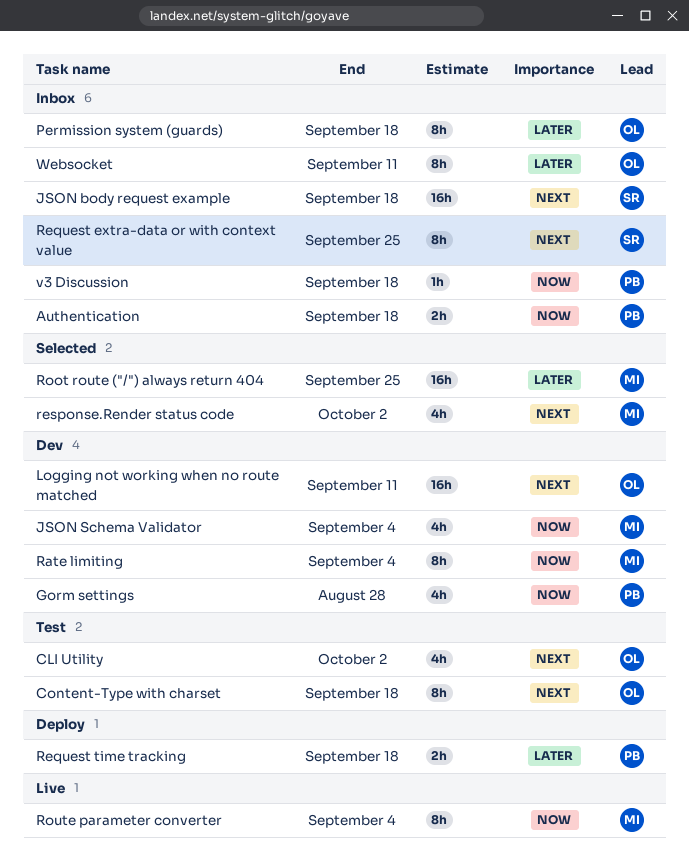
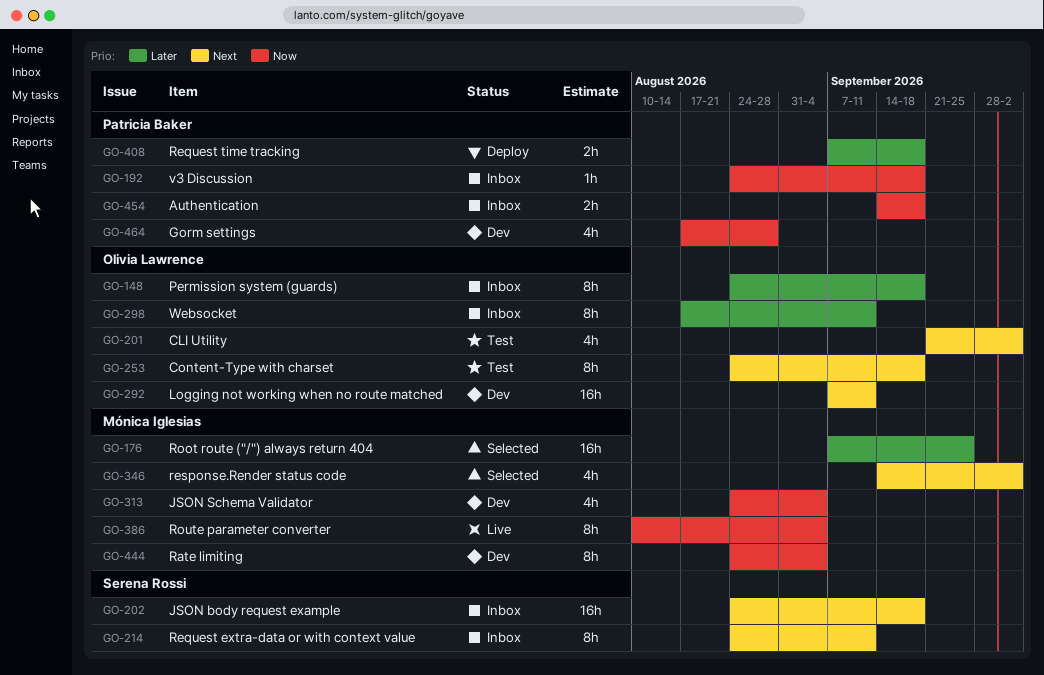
Request extra-data or with context value, due: Sep 25 -> Sep 11

